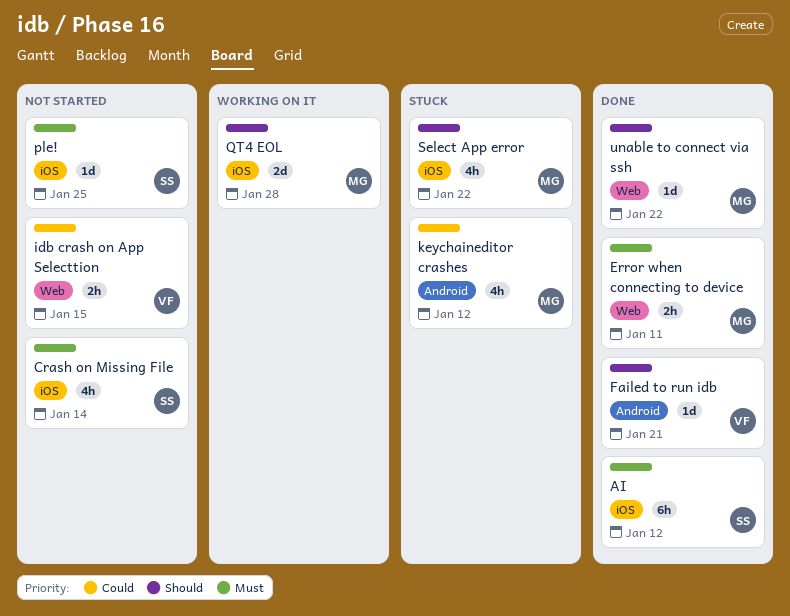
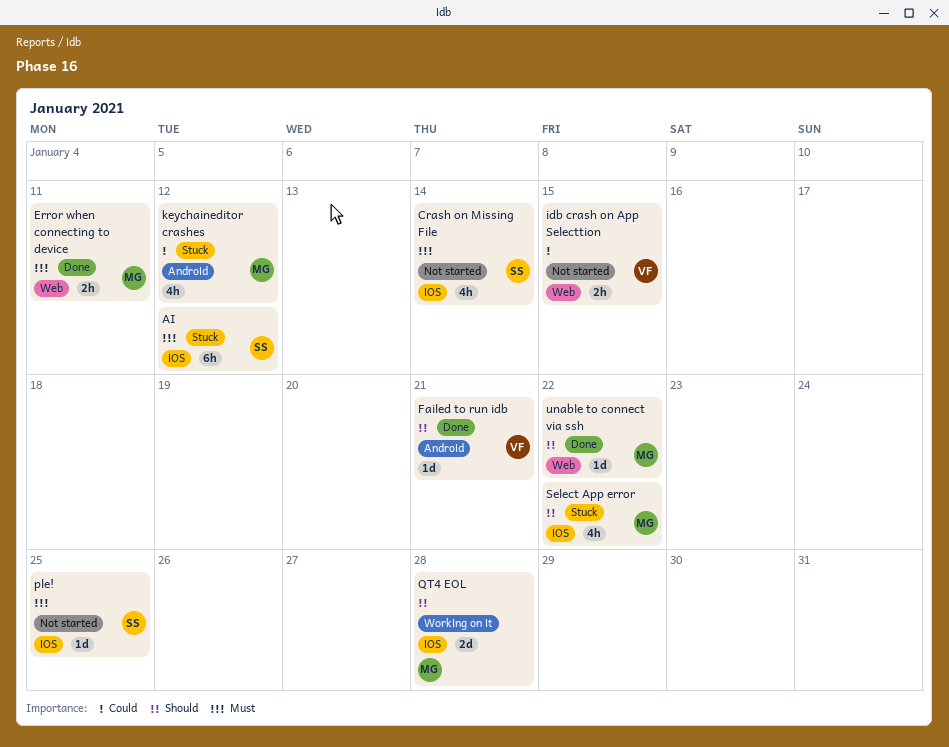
AI, status: Done -> Stuck

